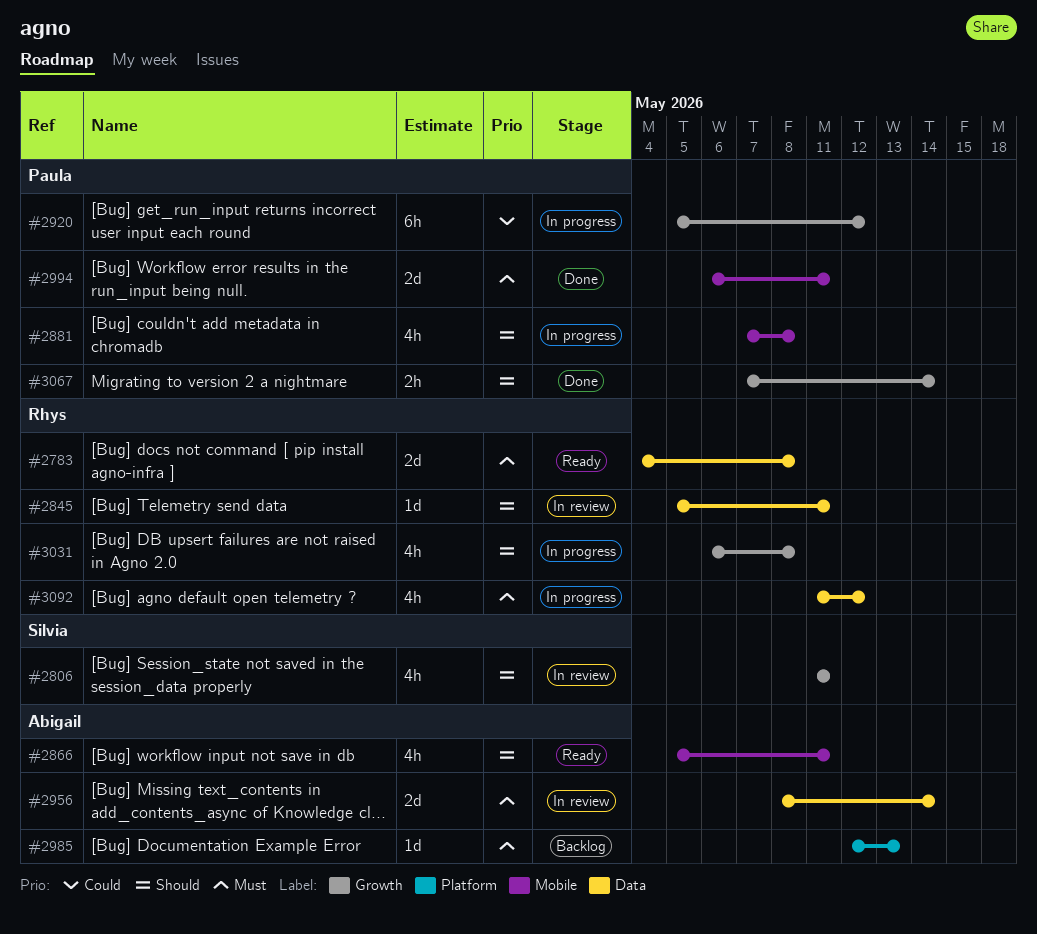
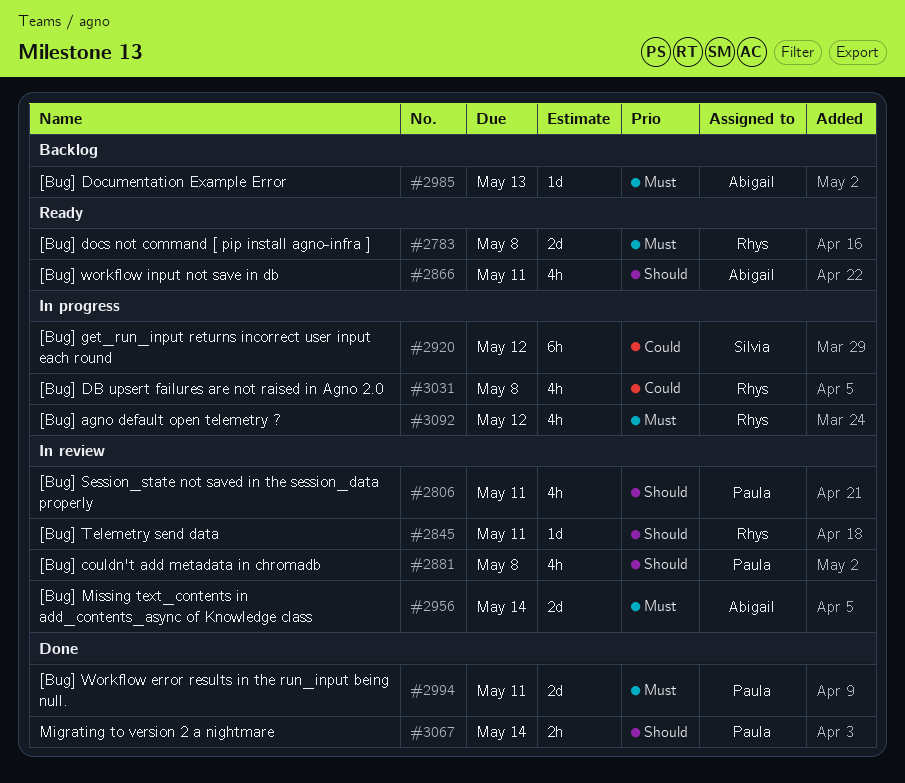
#2806, owner: Silvia -> Paula
#2881, status: In progress -> In review
#2920, owner: Paula -> Silvia
#3031, priority: Should -> Could

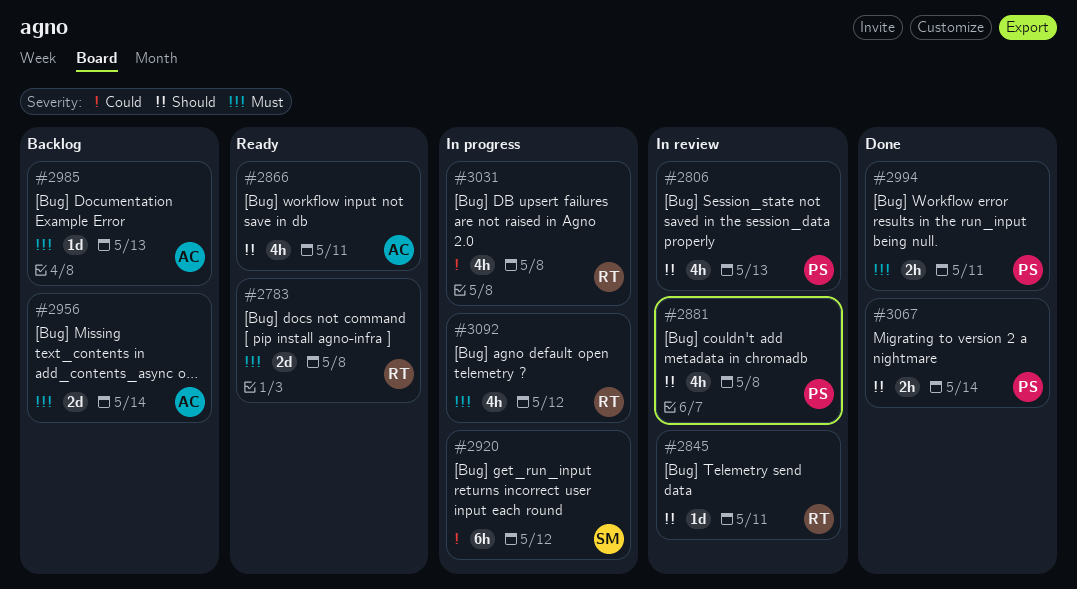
#2806, due: May 11 -> May 13
#2956, status: In review -> Backlog
#2994, estimate: 2d -> 2h

